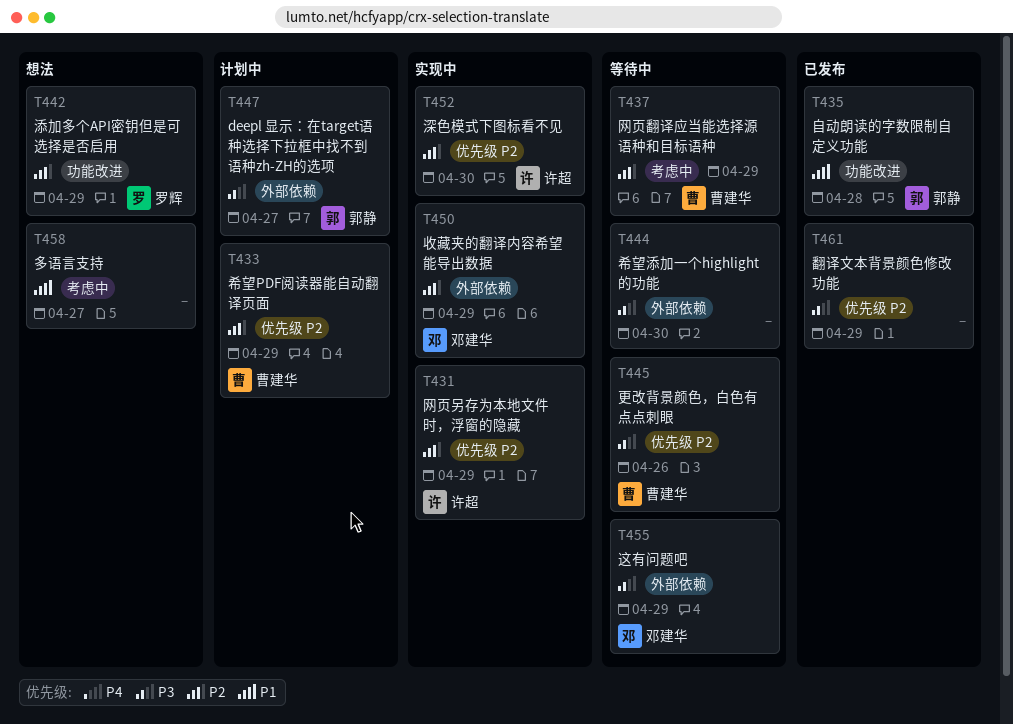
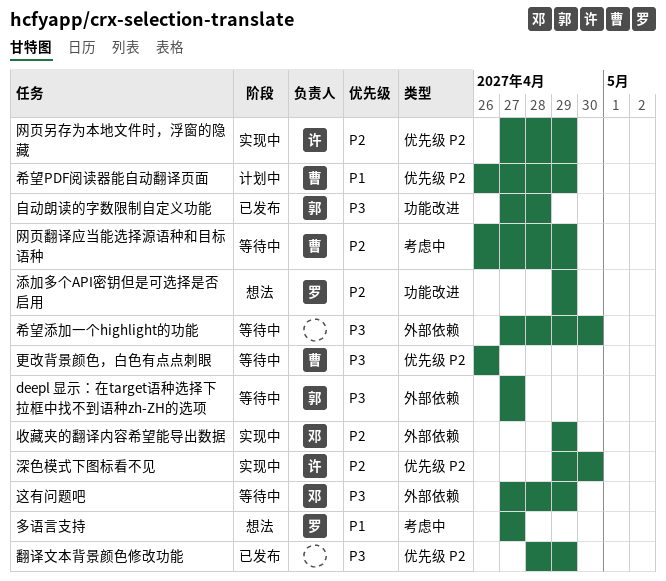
deepl 显示：在target语种选择下拉框中找不到语种zh-ZH的选项, status: 计划中 -> 等待中
多语言支持, owner: none -> 罗辉
希望PDF阅读器能自动翻译页面, priority: P2 -> P1
自动朗读的字数限制自定义功能, priority: P1 -> P3

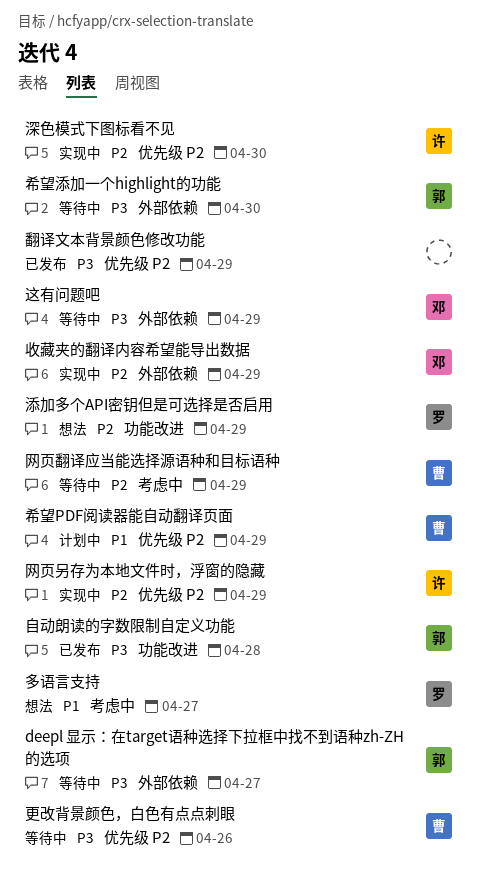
希望添加一个highlight的功能, owner: none -> 郭

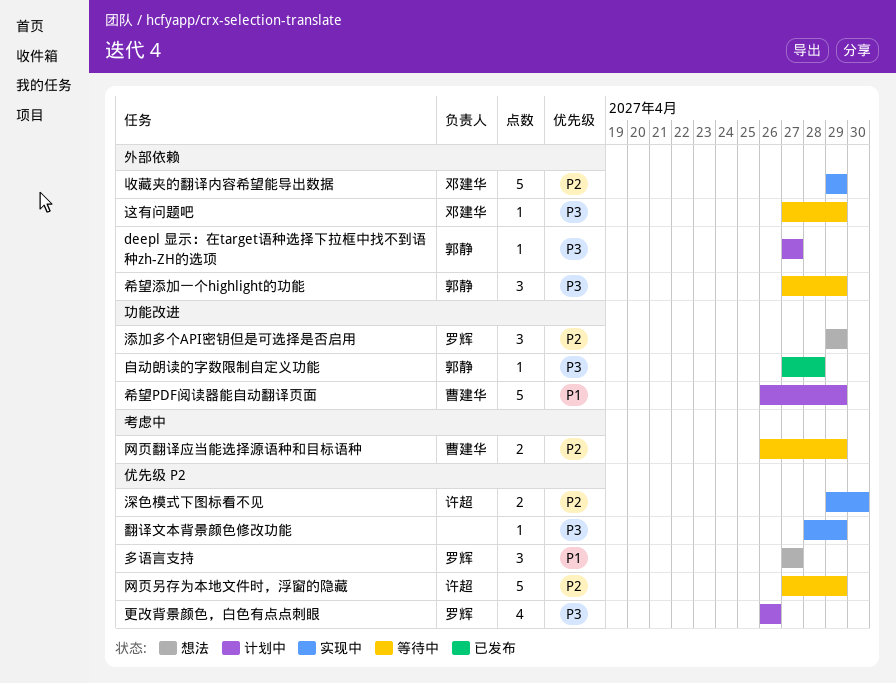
deepl 显示：在target语种选择下拉框中找不到语种zh-ZH的选项, status: 等待中 -> 计划中
多语言支持, label: 考虑中 -> 优先级 P2
希望PDF阅读器能自动翻译页面, label: 优先级 P2 -> 功能改进
希望添加一个highlight的功能, due: Apr 30 -> Apr 29
更改背景颜色，白色有点点刺眼, status: 等待中 -> 计划中
更改背景颜色，白色有点点刺眼, owner: 曹建华 -> 罗辉
网页另存为本地文件时，浮窗的隐藏, status: 实现中 -> 等待中
翻译文本背景颜色修改功能, status: 已发布 -> 实现中

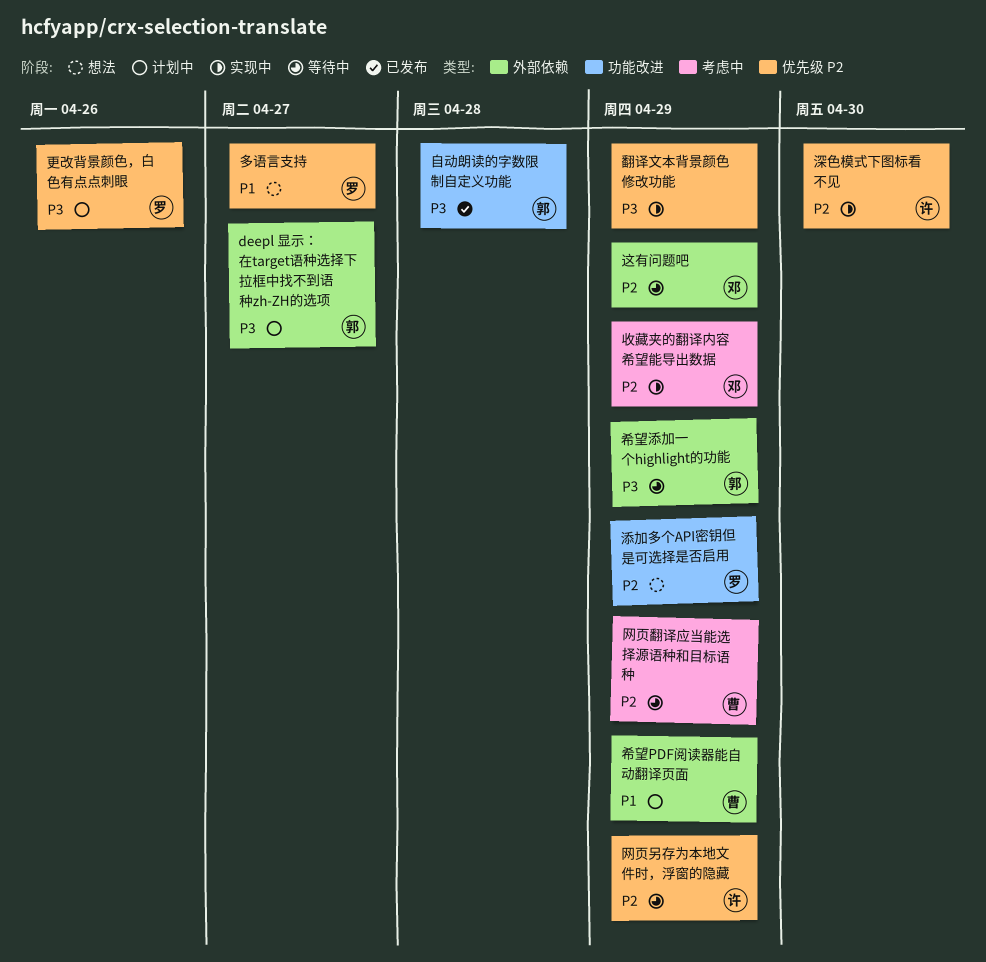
希望PDF阅读器能自动翻译页面, label: 功能改进 -> 外部依赖
收藏夹的翻译内容希望能导出数据, label: 外部依赖 -> 考虑中
这有问题吧, priority: P3 -> P2

